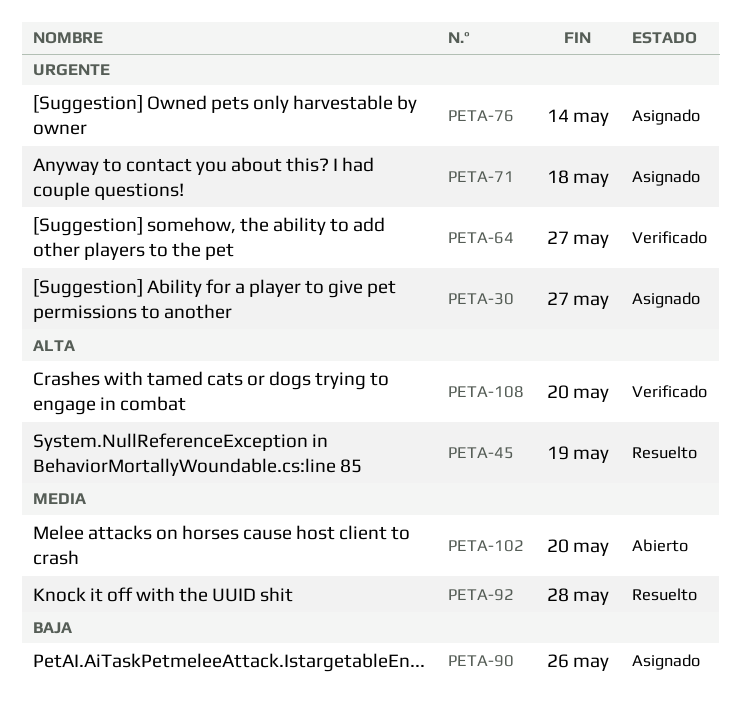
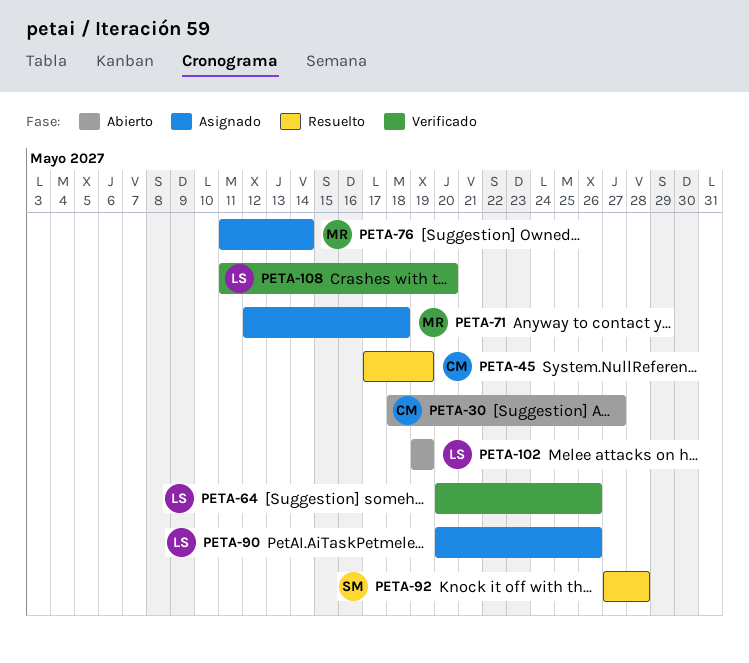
PETA-30, status: Asignado -> Abierto
PETA-64, due: May 27 -> May 26
PETA-102, due: May 20 -> May 19

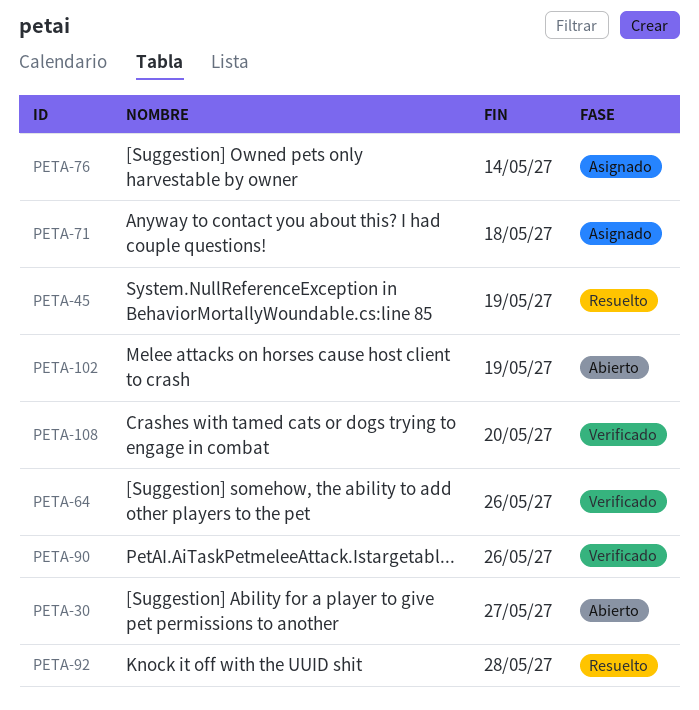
PETA-90, status: Asignado -> Verificado

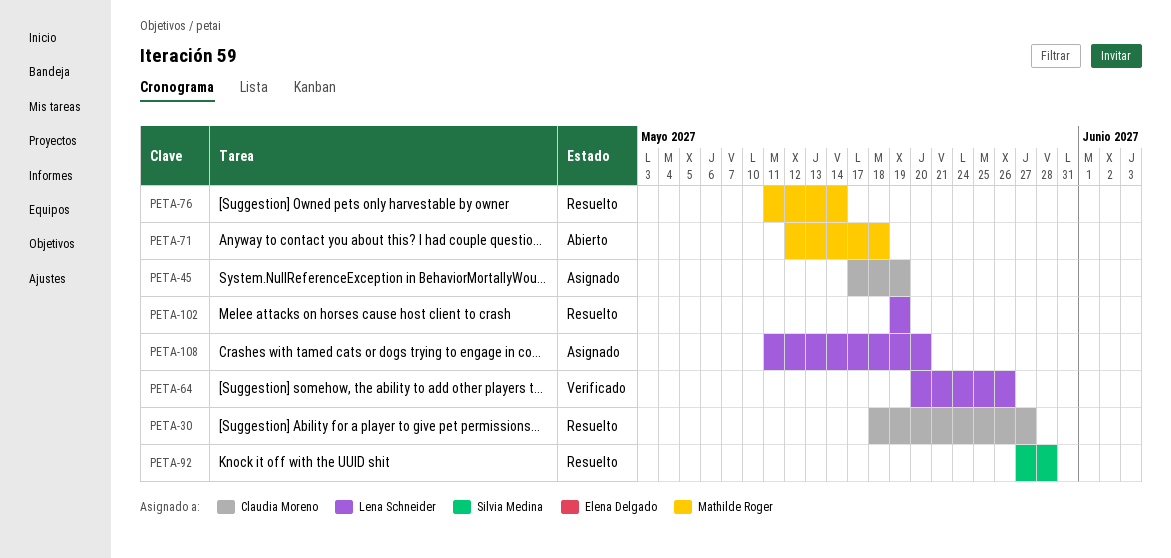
PETA-30, status: Abierto -> Resuelto
PETA-45, status: Resuelto -> Asignado
PETA-71, status: Asignado -> Abierto
PETA-76, status: Asignado -> Resuelto
PETA-90: present -> none
PETA-102, status: Abierto -> Resuelto
PETA-108, status: Verificado -> Asignado

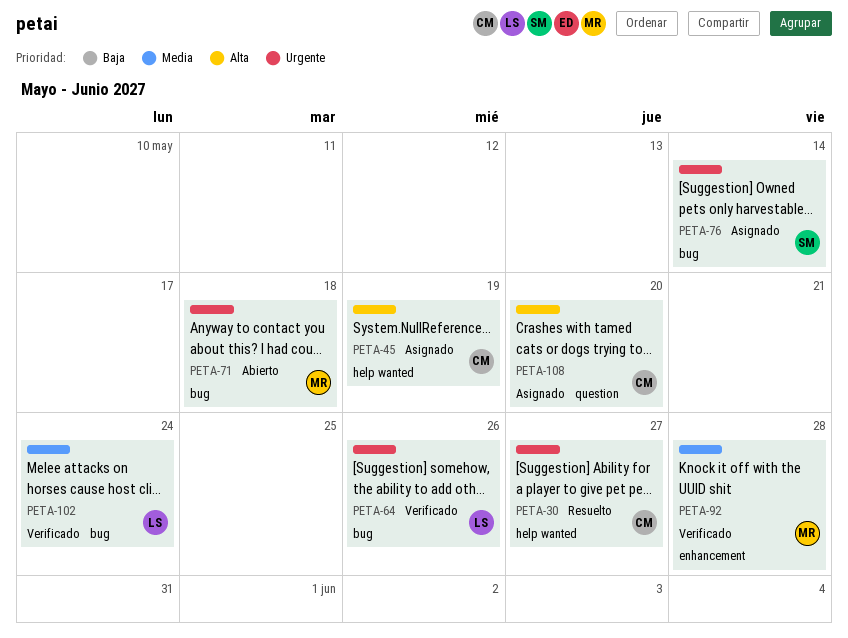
PETA-76, status: Resuelto -> Asignado
PETA-76, owner: Mathilde Roger -> Silvia Medina
PETA-92, status: Resuelto -> Verificado
PETA-92, owner: Silvia Medina -> Mathilde Roger
PETA-102, status: Resuelto -> Verificado
PETA-102, due: May 19 -> May 24
PETA-108, owner: Lena Schneider -> Claudia Moreno

